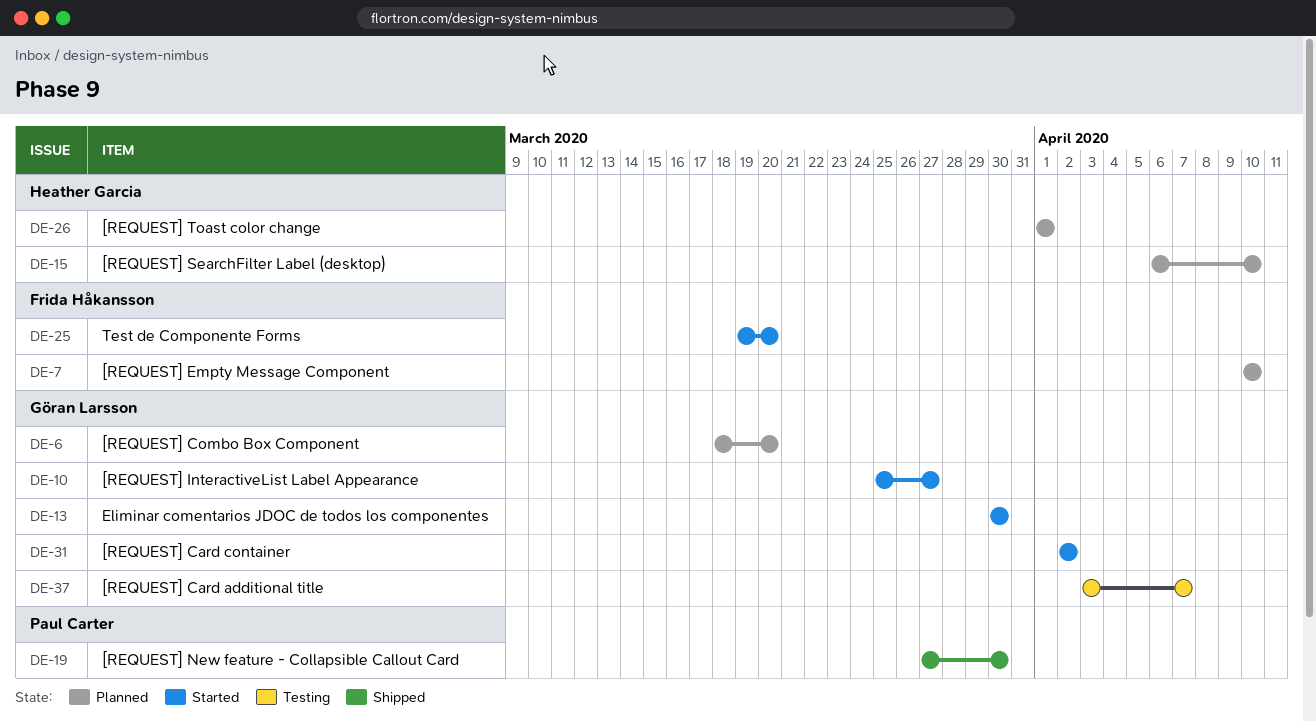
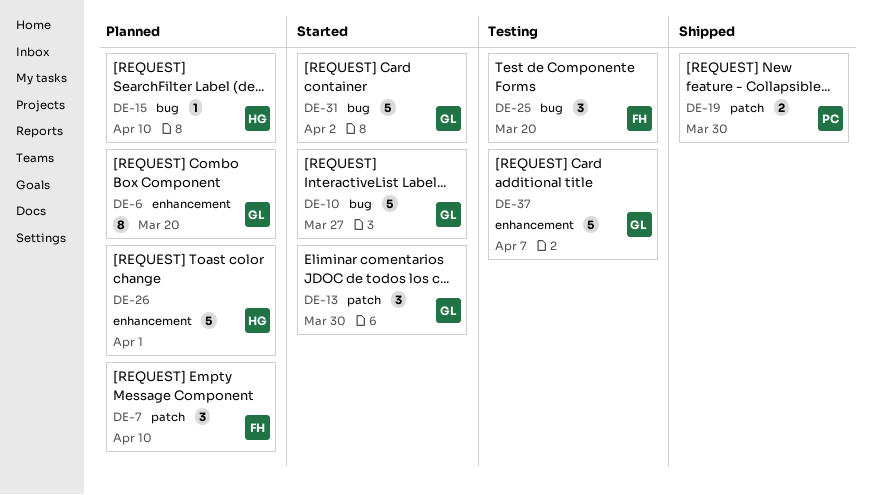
DE-25, status: Started -> Testing

